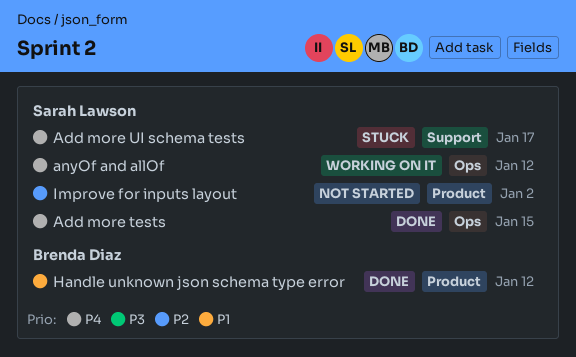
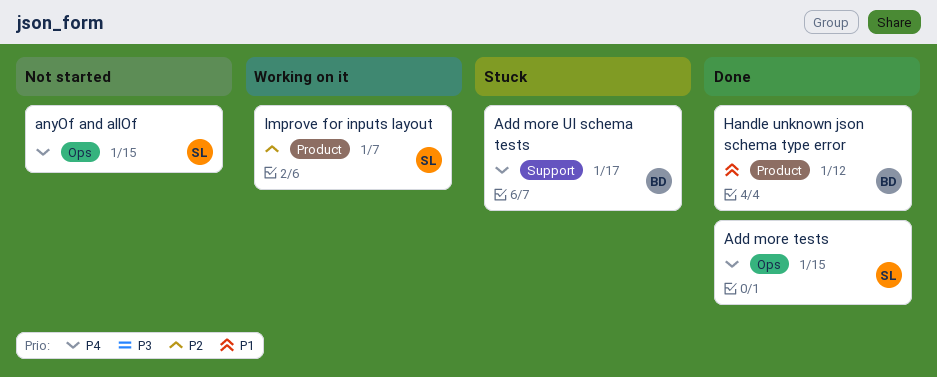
Add more UI schema tests, owner: Sarah Lawson -> Brenda Diaz
anyOf and allOf, status: Working on it -> Not started
anyOf and allOf, due: Jan 12 -> Jan 15
Improve for inputs layout, status: Not started -> Working on it
Improve for inputs layout, due: Jan 2 -> Jan 7

